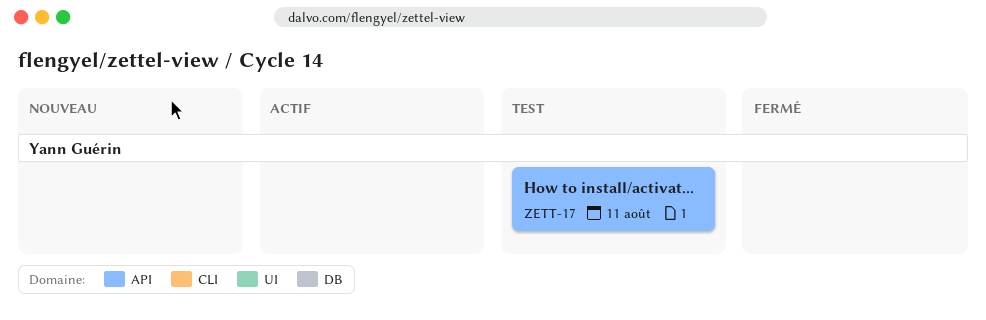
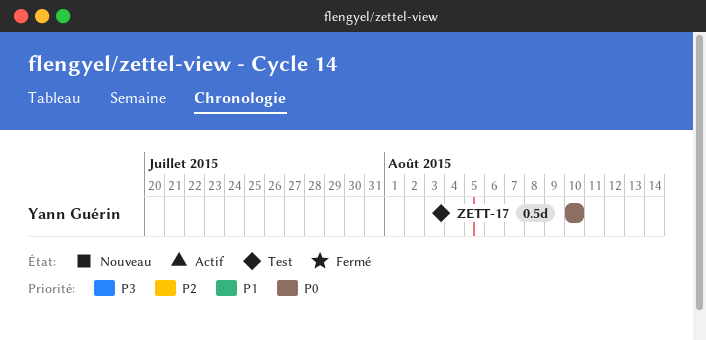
ZETT-17, due: Aug 11 -> Aug 10

